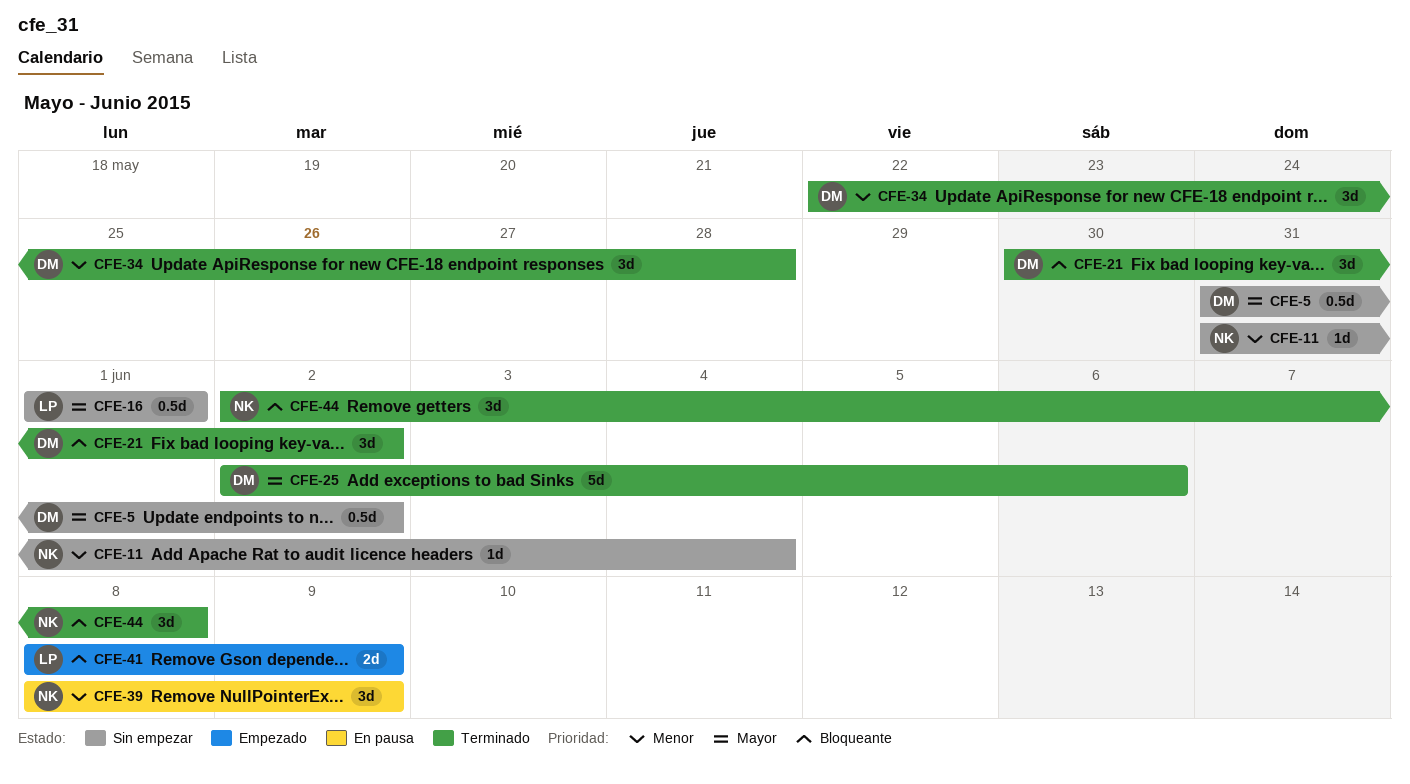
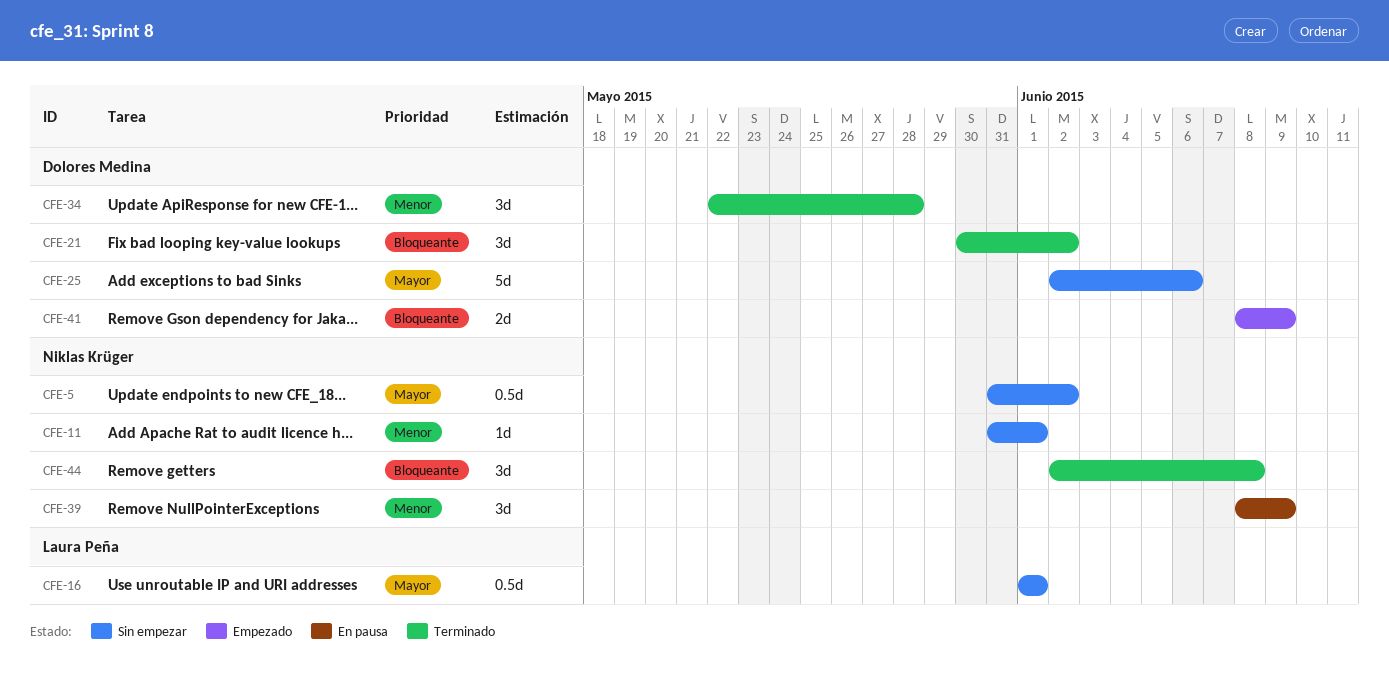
CFE-5, owner: Dolores Medina -> Niklas Krüger
CFE-11, due: Jun 4 -> Jun 1
CFE-25, status: Terminado -> Sin empezar
CFE-41, owner: Laura Peña -> Dolores Medina

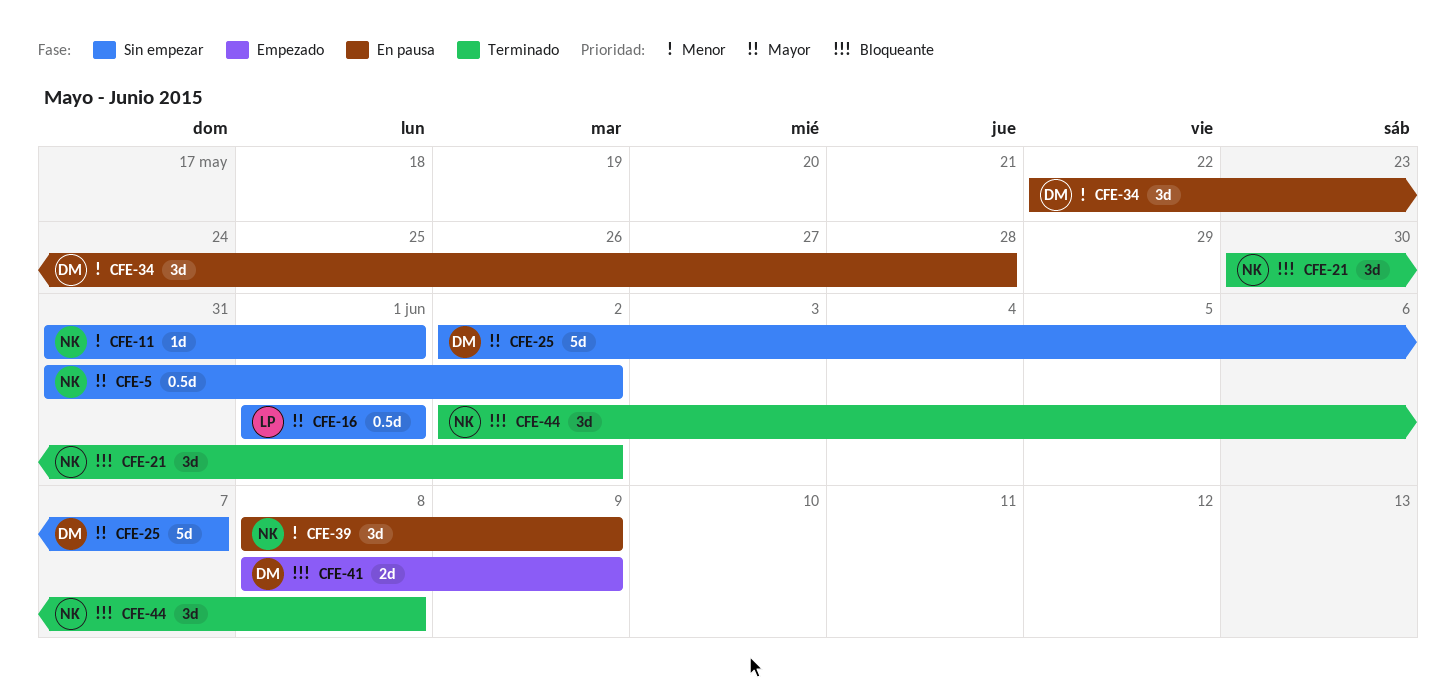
CFE-21, owner: Dolores Medina -> Niklas Krüger
CFE-25, due: Jun 6 -> Jun 7
CFE-34, status: Terminado -> En pausa

